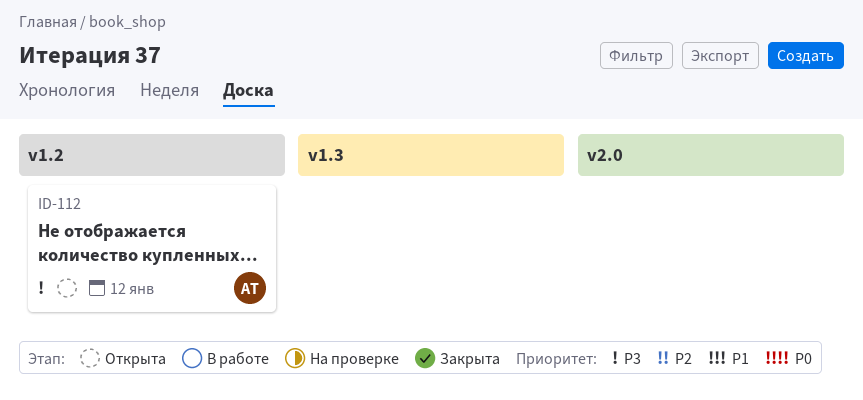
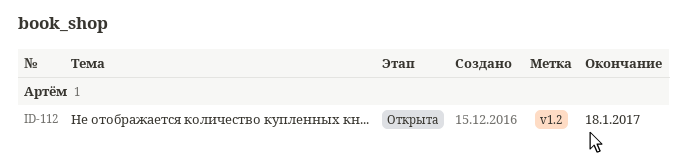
ID-112, due: Jan 12 -> Jan 18

